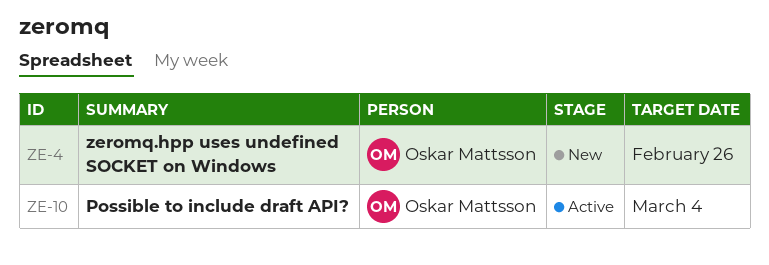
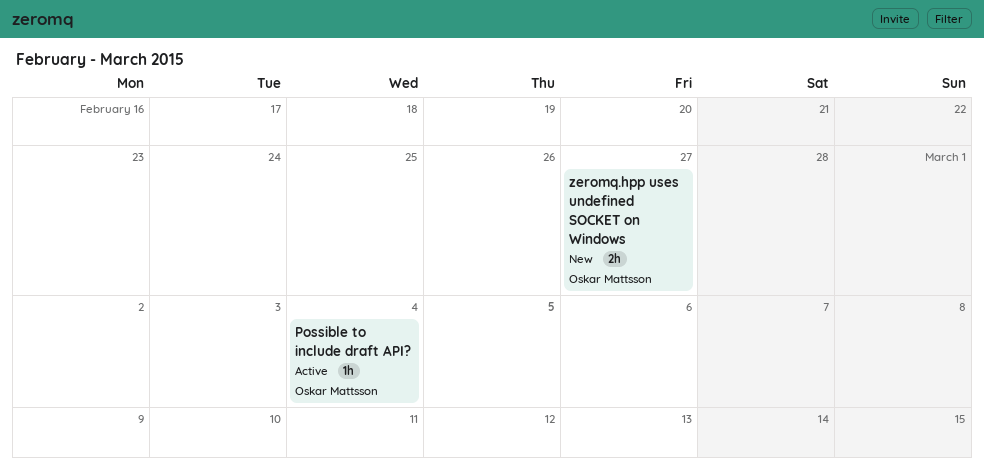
zeromq.hpp uses undefined SOCKET on Windows, due: Feb 26 -> Feb 27

